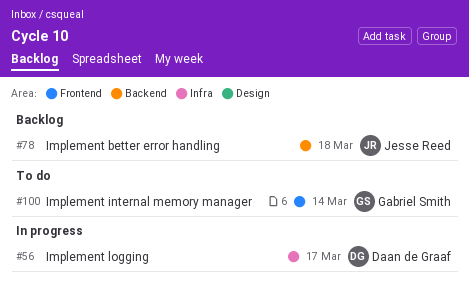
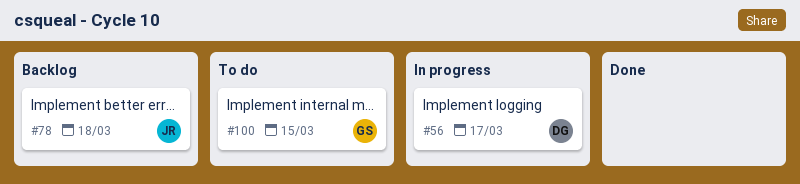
#100, due: Mar 14 -> Mar 15

